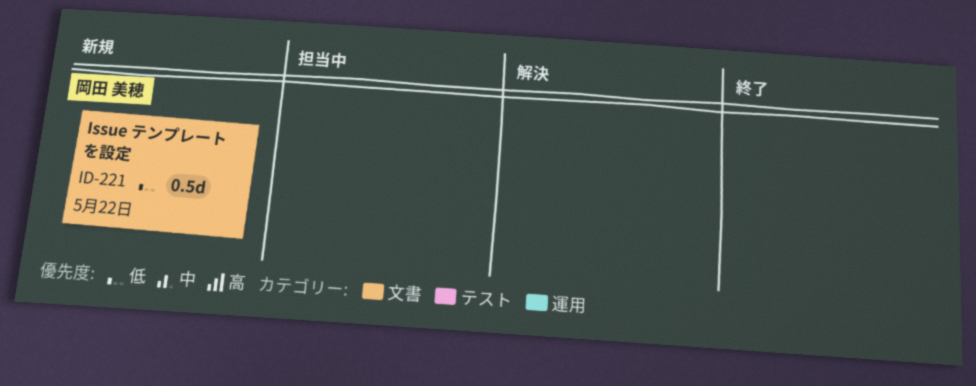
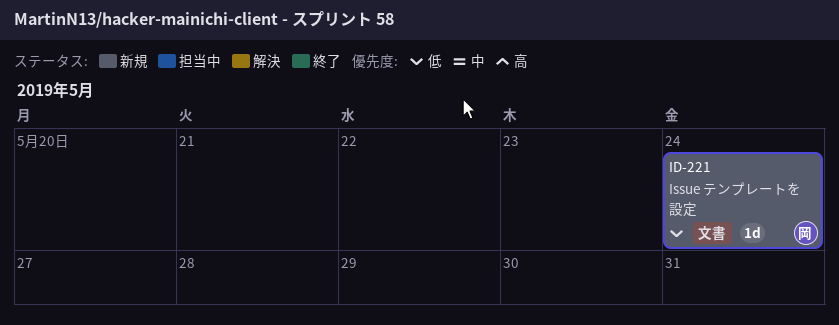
ID-221, estimate: 0.5d -> 1d
ID-221, due: May 22 -> May 24

